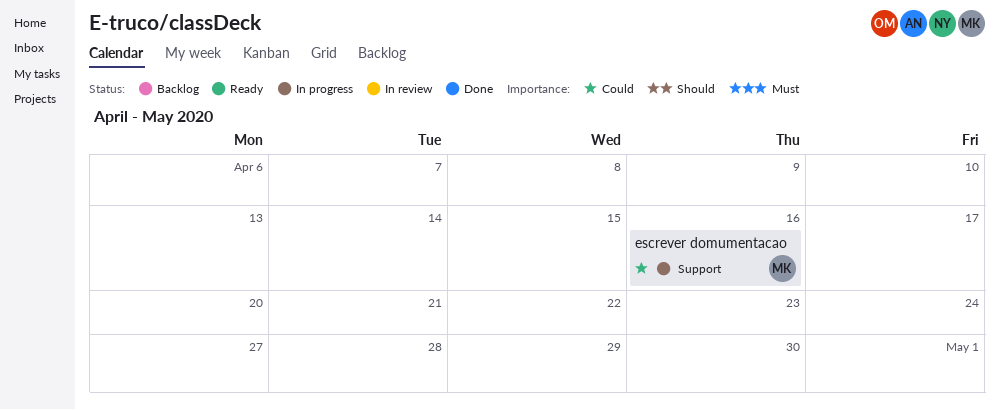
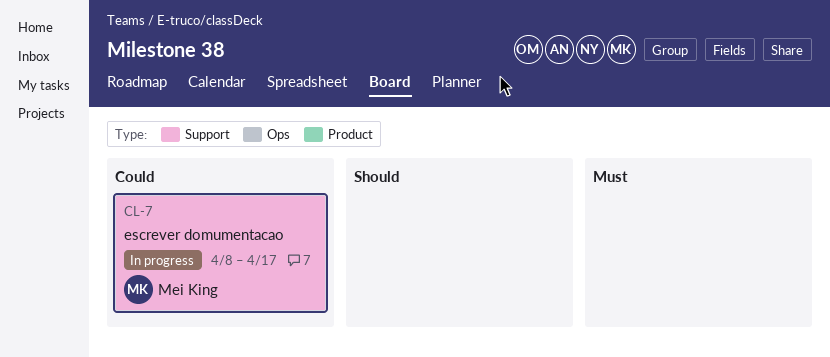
escrever domumentacao, due: Apr 16 -> Apr 17

